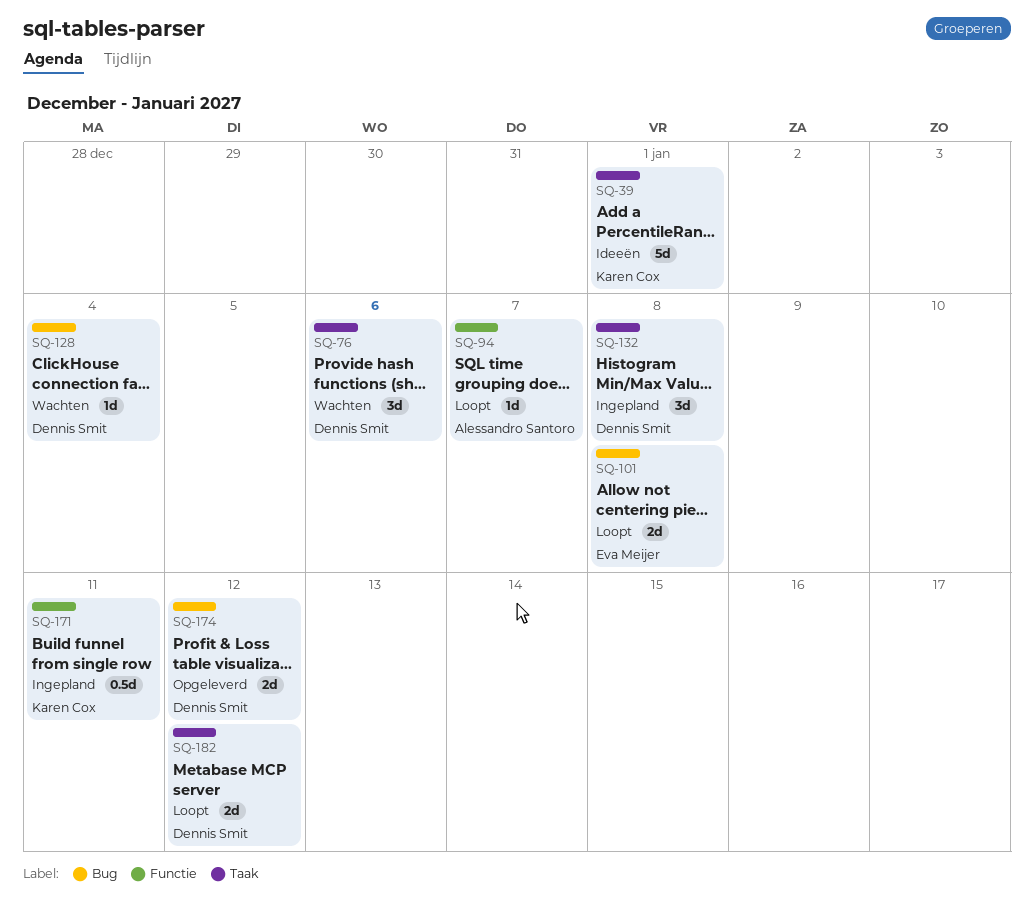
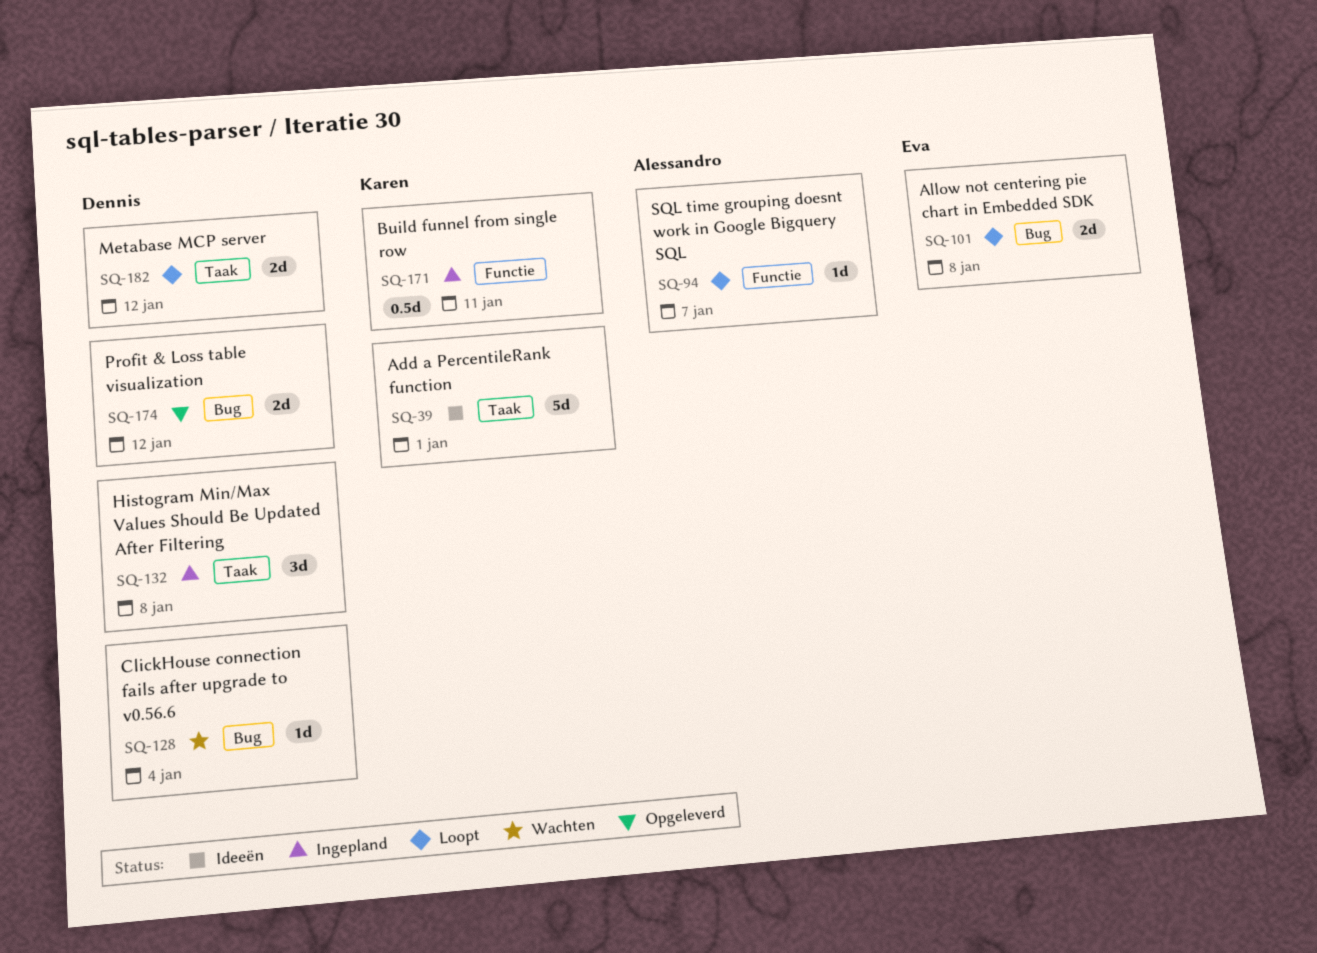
SQ-76: present -> none

